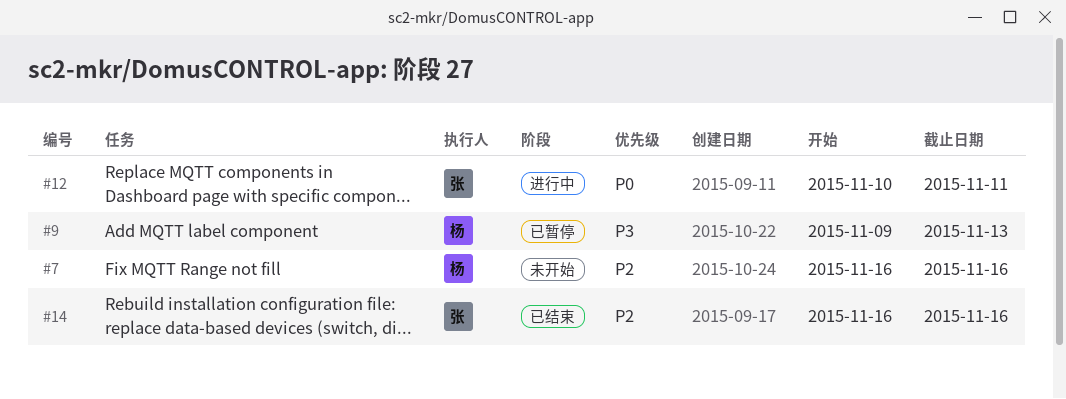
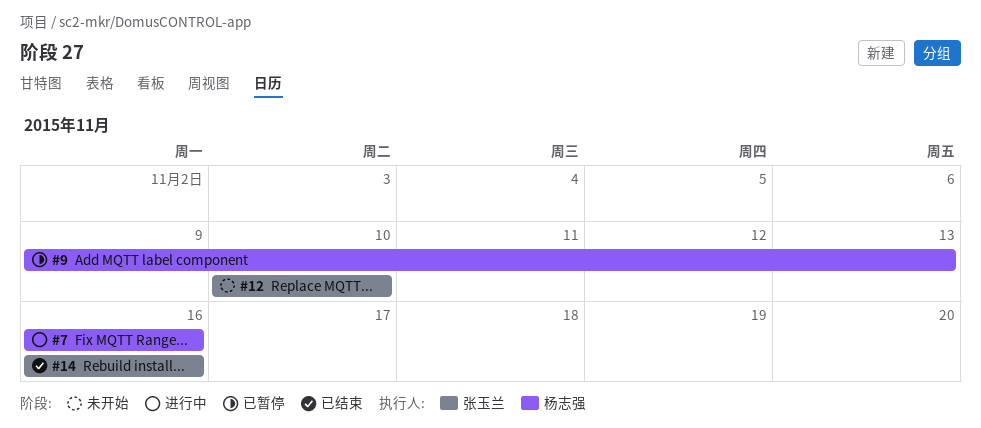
#7, status: 未开始 -> 进行中
#12, status: 进行中 -> 未开始
#12, due: Nov 11 -> Nov 10

